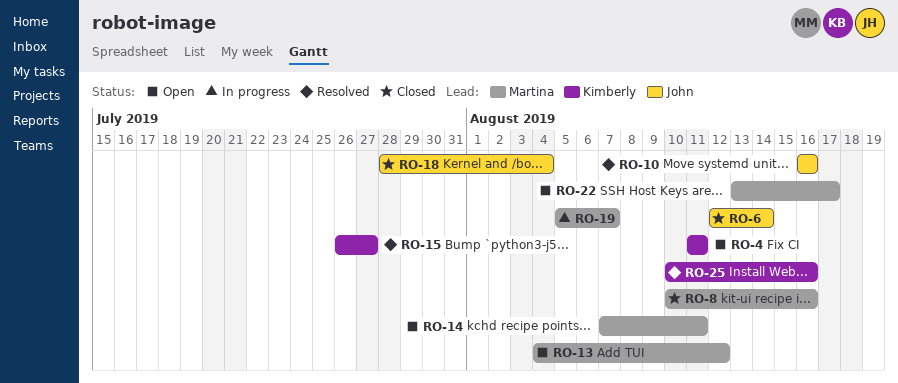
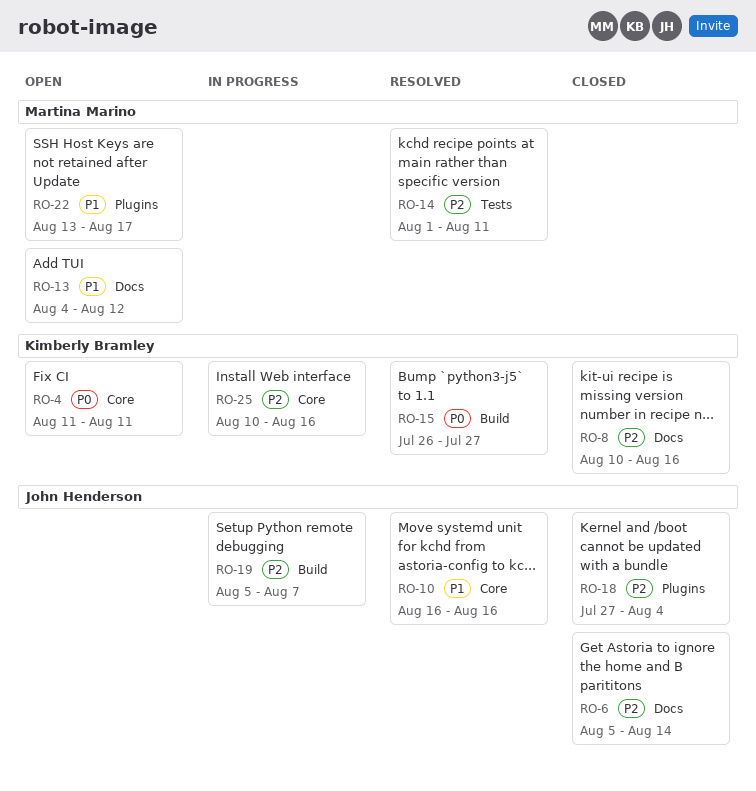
RO-6, start: Aug 12 -> Aug 5
RO-8, owner: Martina Marino -> Kimberly Bramley
RO-14, status: Open -> Resolved
RO-14, start: Aug 7 -> Aug 1
RO-18, start: Jul 28 -> Jul 27
RO-19, owner: Martina Marino -> John Henderson
RO-25, status: Resolved -> In progress

